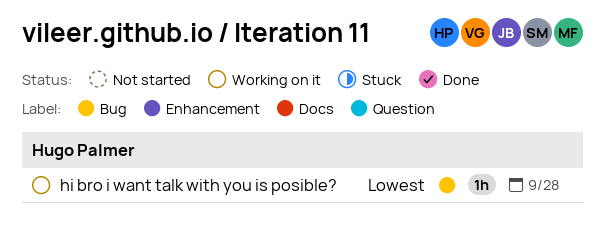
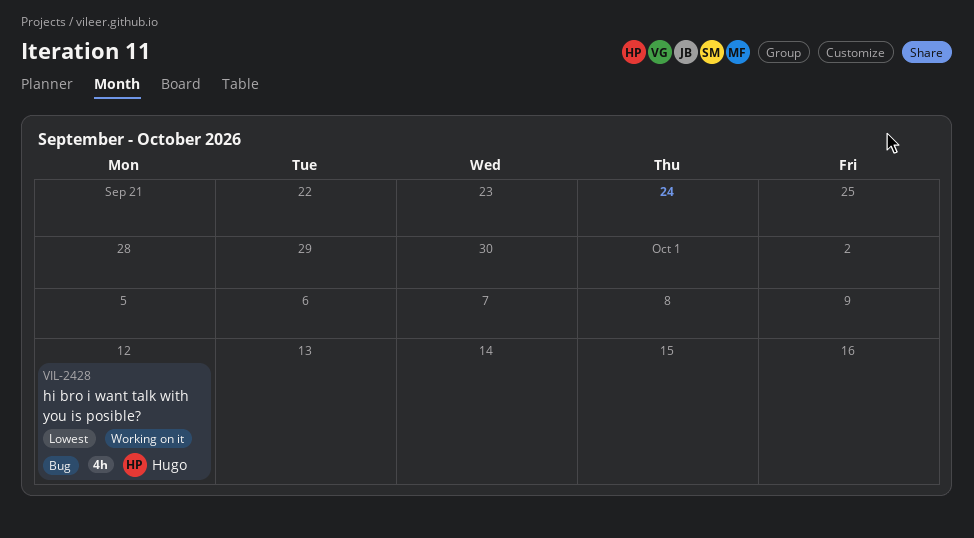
hi bro i want talk with you is posible?, estimate: 1h -> 4h
hi bro i want talk with you is posible?, due: Sep 28 -> Oct 12

